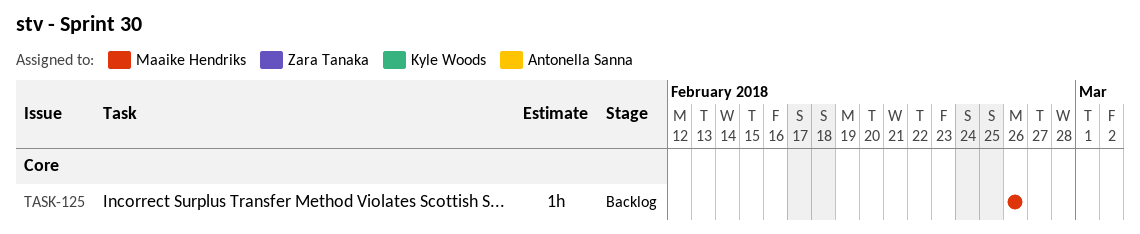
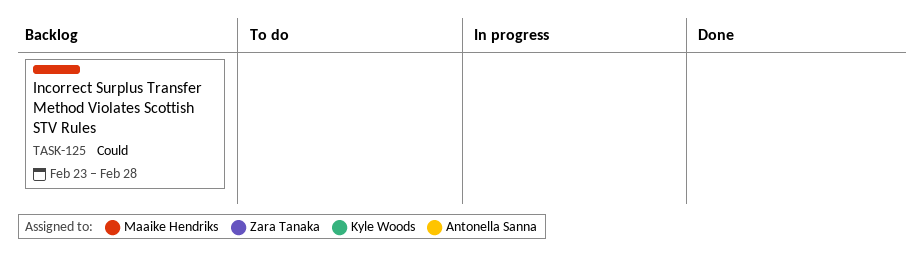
TASK-125, start: Feb 26 -> Feb 23
TASK-125, due: Feb 26 -> Feb 28

